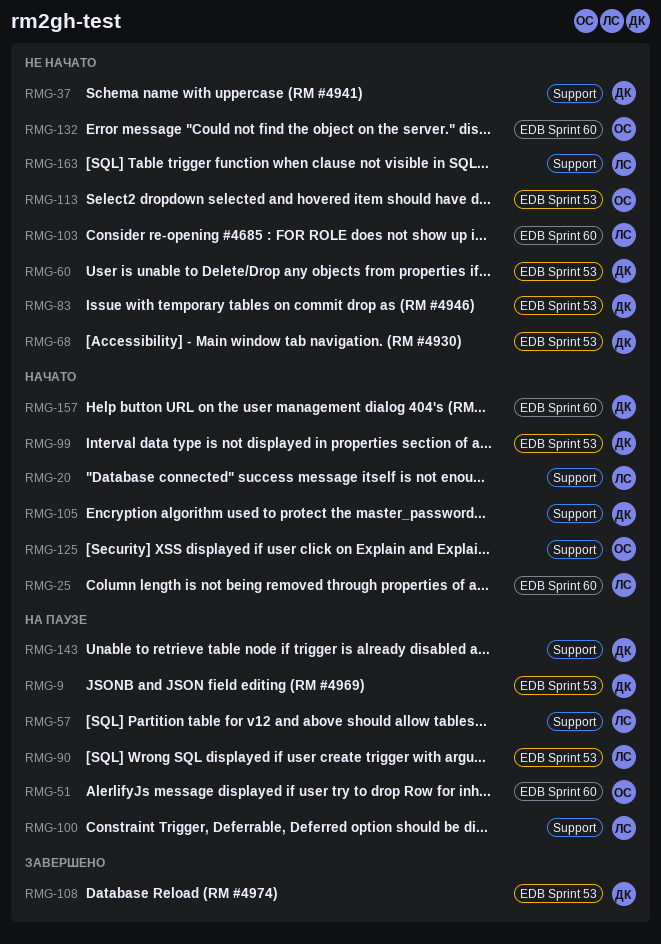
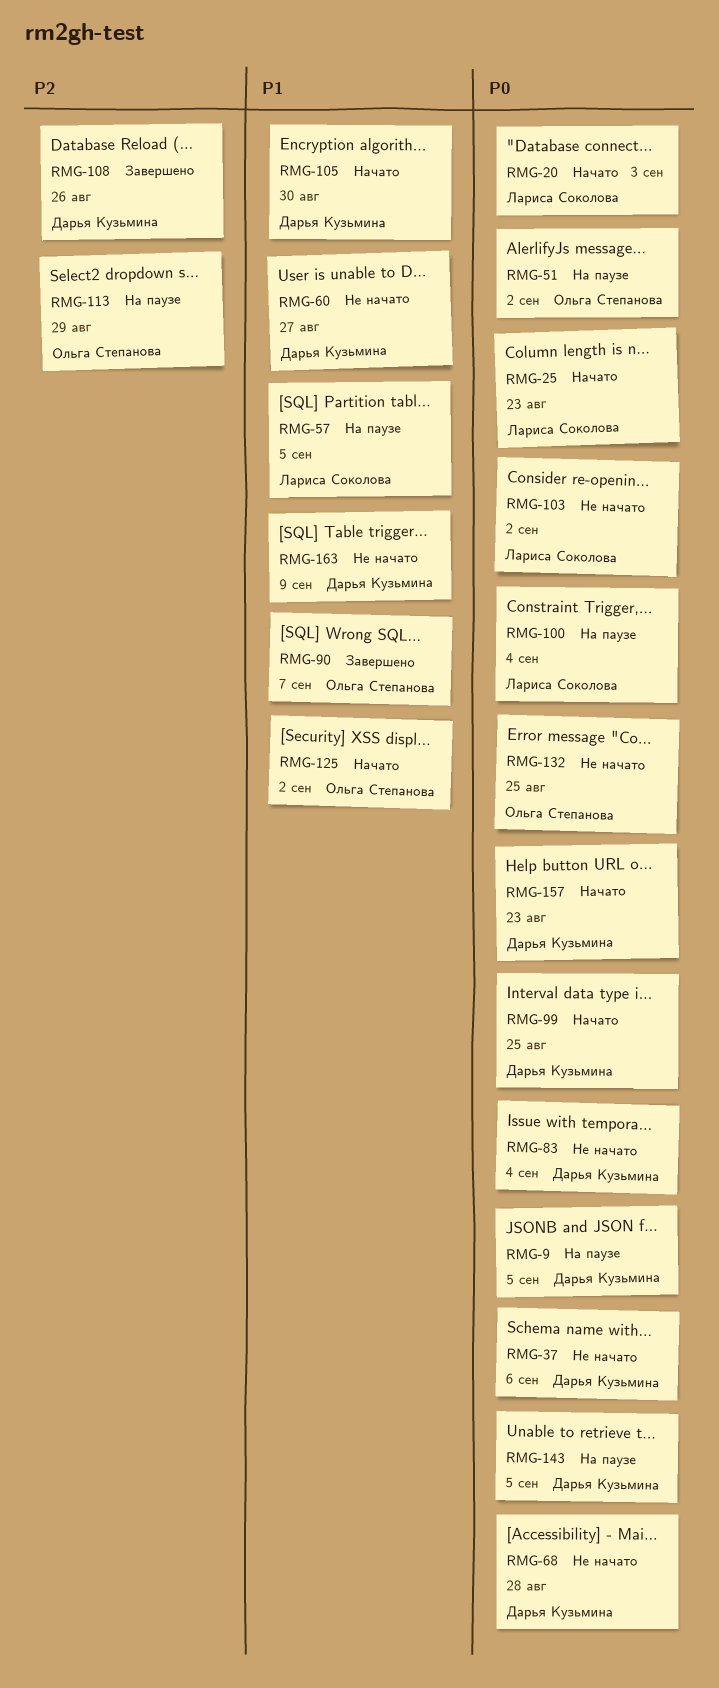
RMG-90, status: На паузе -> Завершено
RMG-90, owner: Лариса Соколова -> Ольга Степанова
RMG-113, status: Не начато -> На паузе
RMG-163, owner: Лариса Соколова -> Дарья Кузьмина

